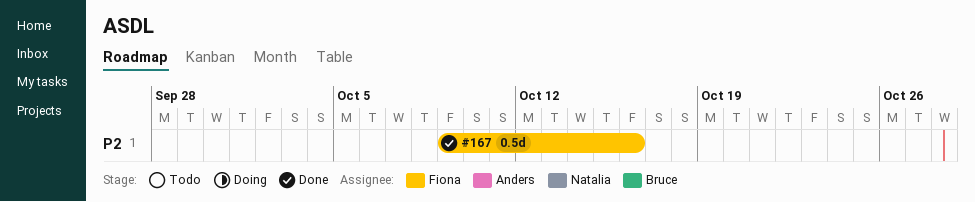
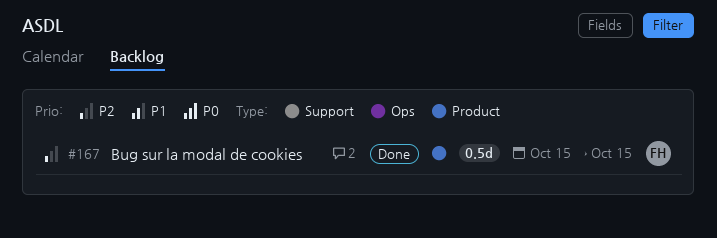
#167, start: Oct 9 -> Oct 15
#167, due: Oct 16 -> Oct 15

